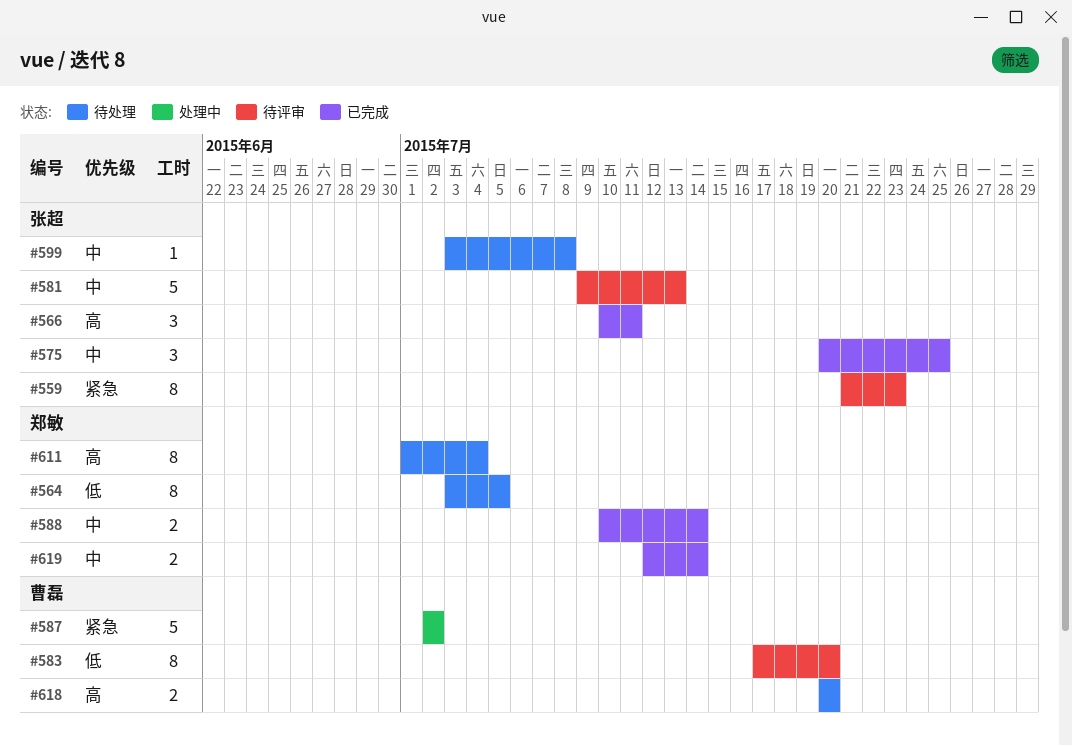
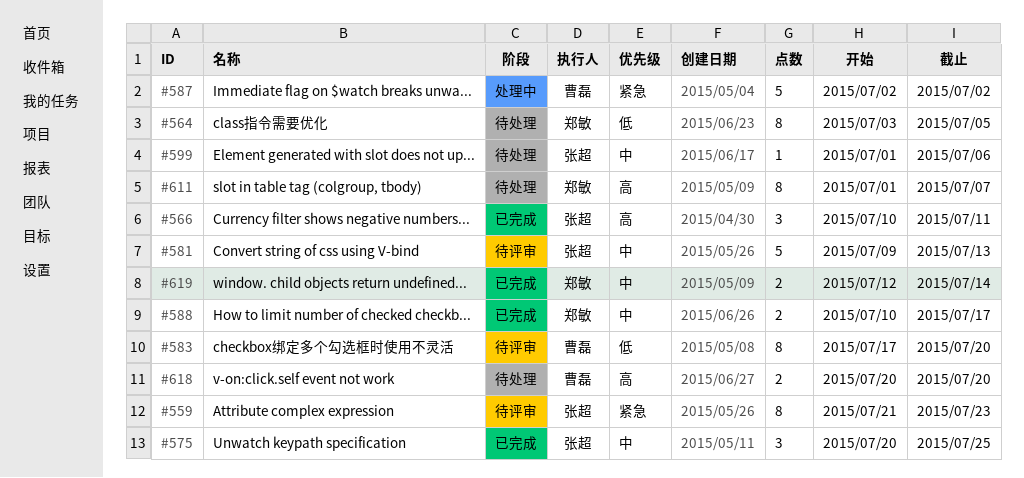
#588, due: Jul 14 -> Jul 17
#599, start: Jul 3 -> Jul 1
#599, due: Jul 8 -> Jul 6
#611, due: Jul 4 -> Jul 7

